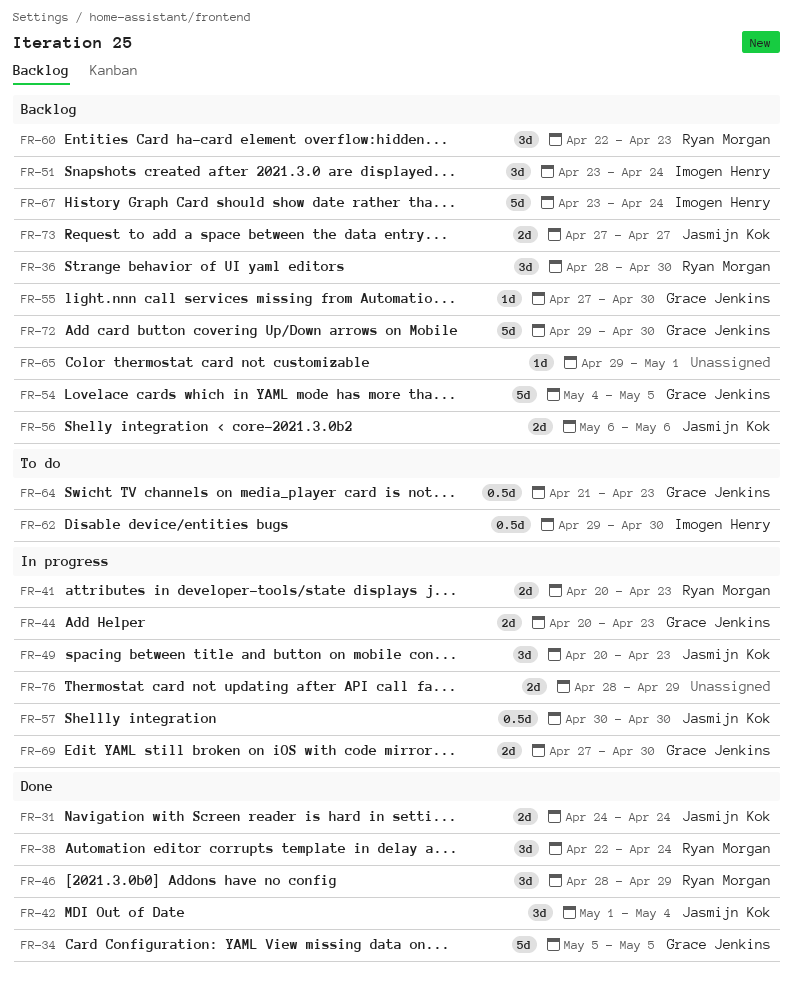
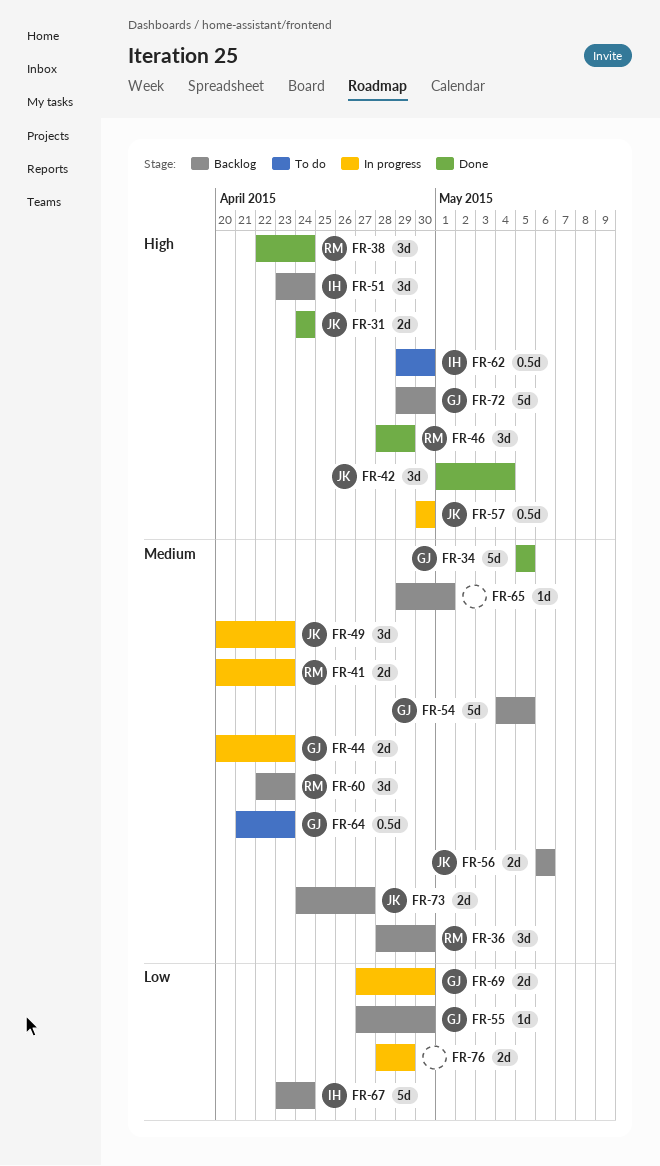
FR-73, start: Apr 27 -> Apr 24

